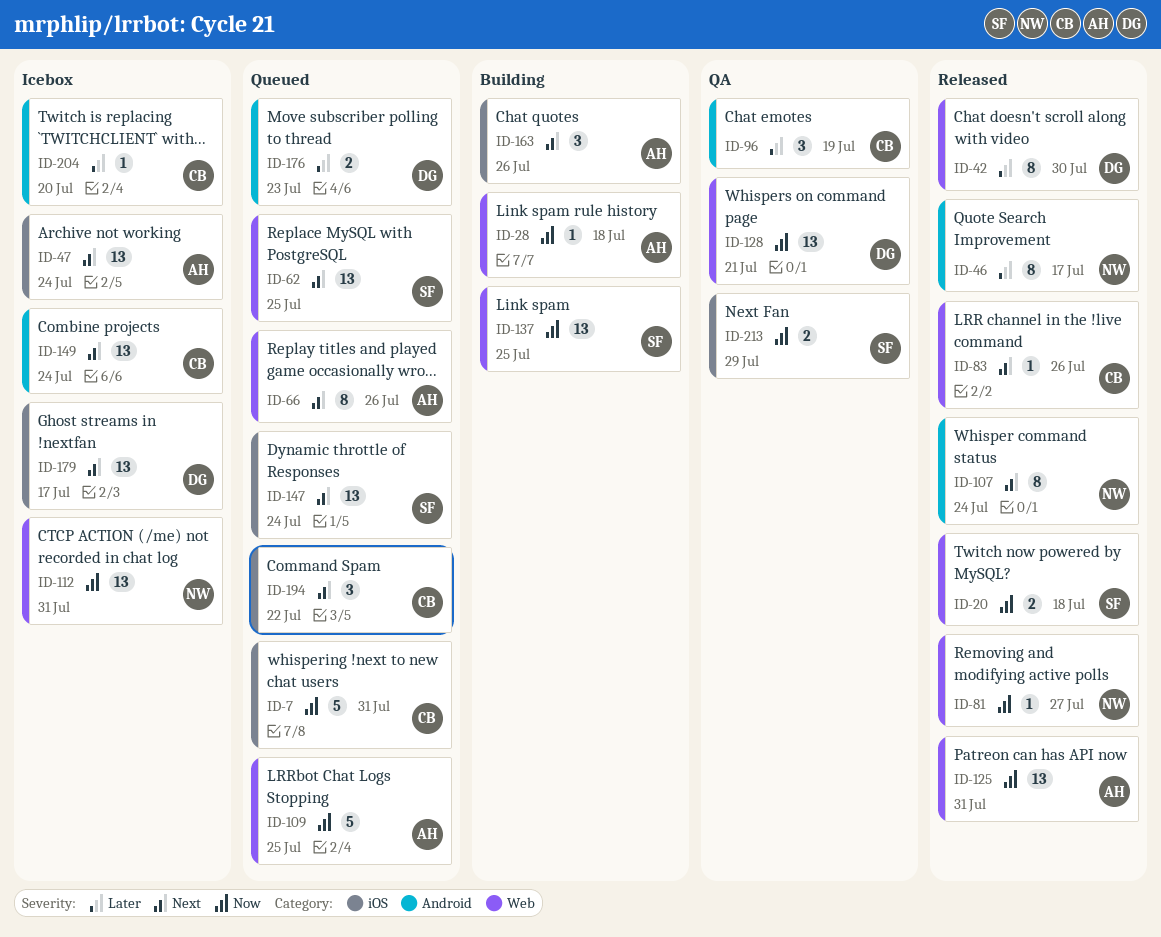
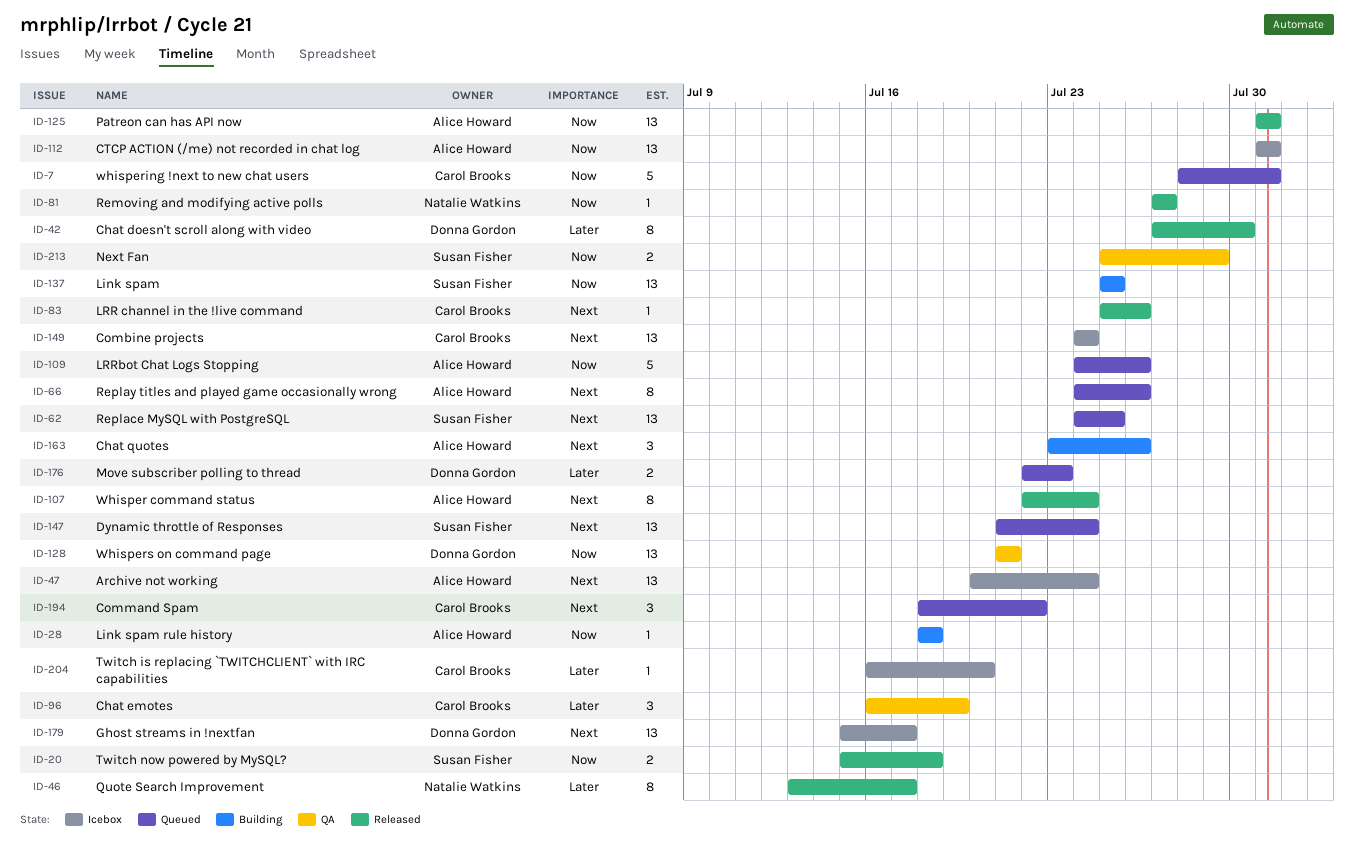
ID-107, owner: Natalie Watkins -> Alice Howard
ID-109, due: Jul 25 -> Jul 26
ID-112, owner: Natalie Watkins -> Alice Howard

